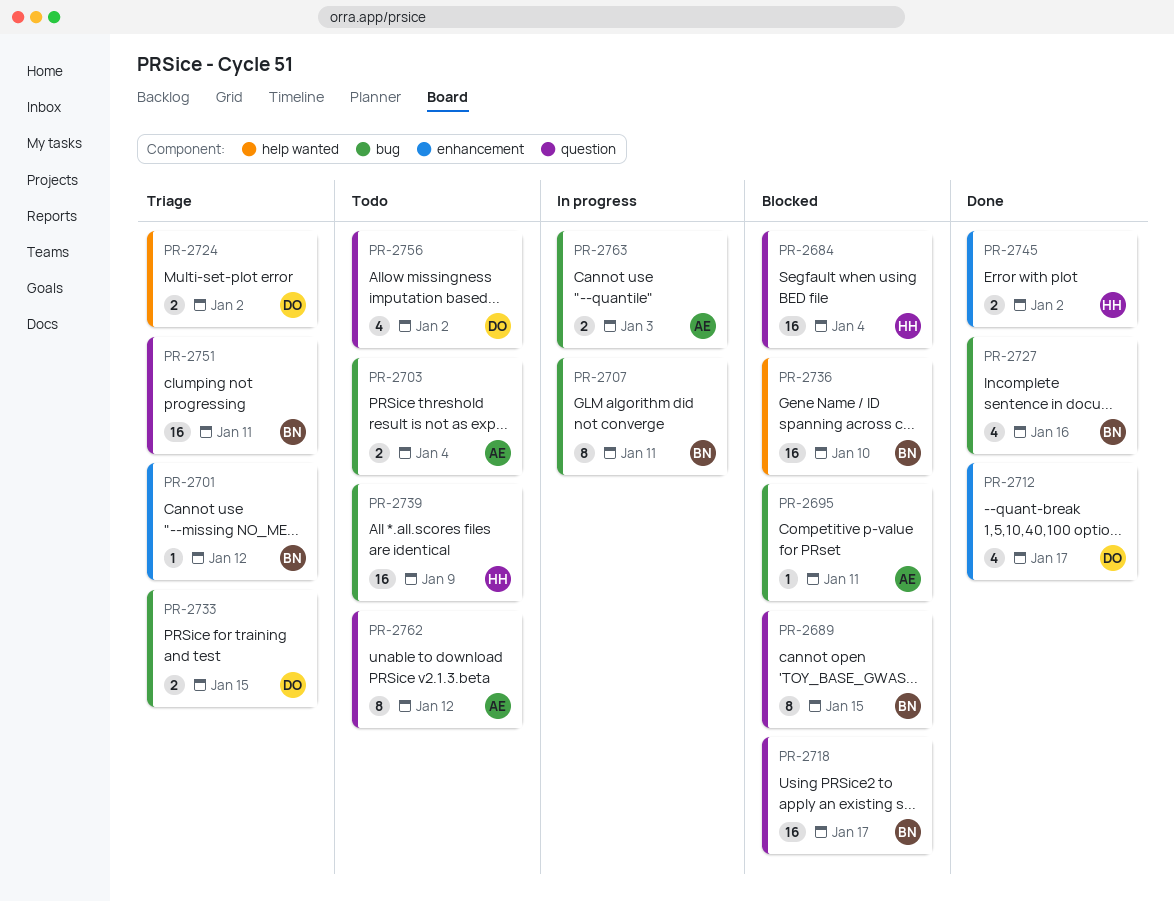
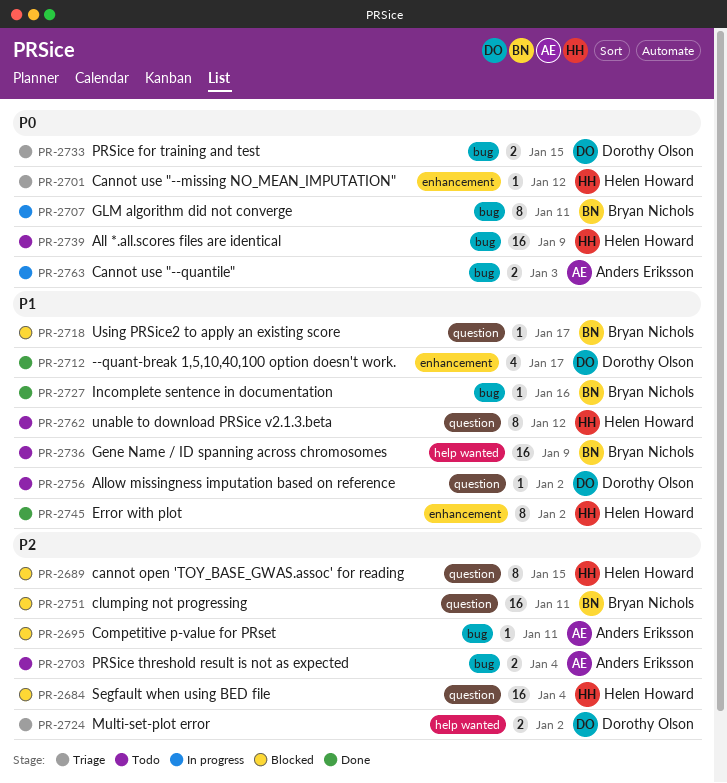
PR-2689, owner: Bryan Nichols -> Helen Howard
PR-2701, owner: Bryan Nichols -> Helen Howard
PR-2718, estimate: 16 -> 1
PR-2727, estimate: 4 -> 1
PR-2736, status: Blocked -> Todo
PR-2736, due: Jan 10 -> Jan 9
PR-2745, estimate: 2 -> 8
PR-2751, status: Triage -> Blocked
PR-2756, estimate: 4 -> 1
PR-2762, owner: Anders Eriksson -> Helen Howard

